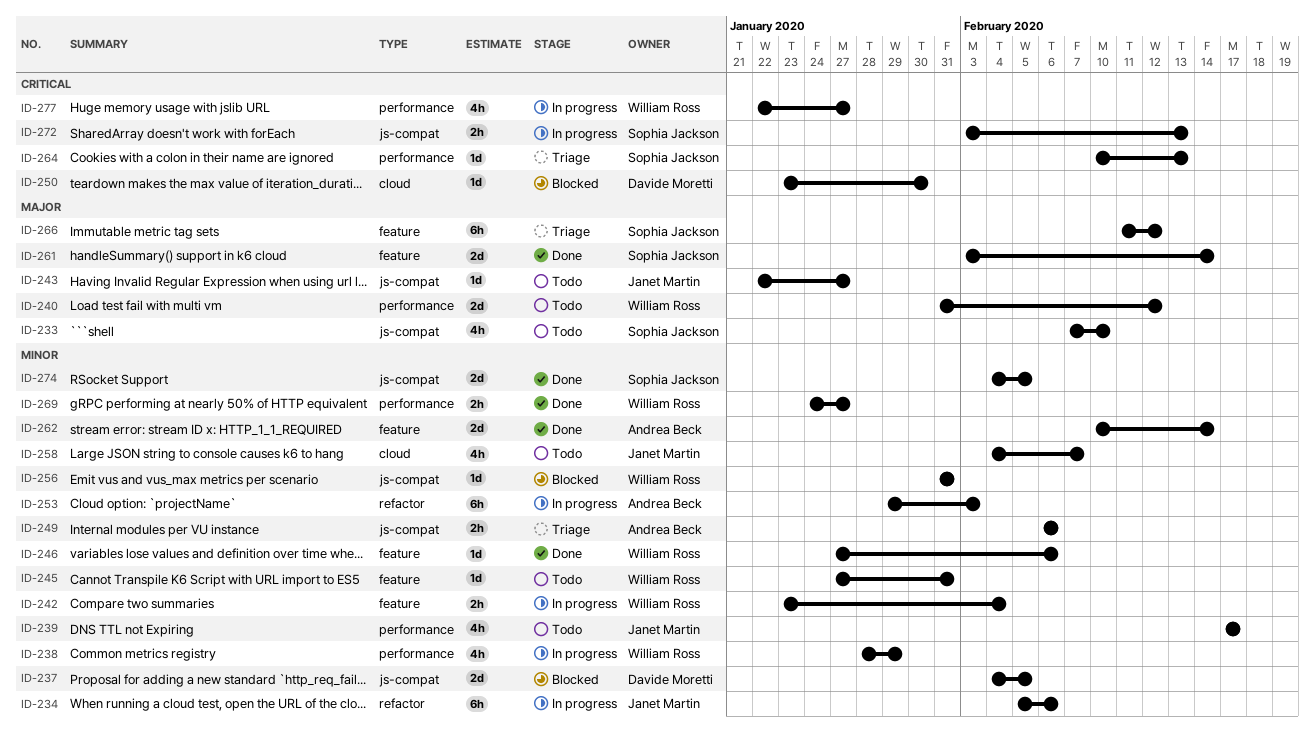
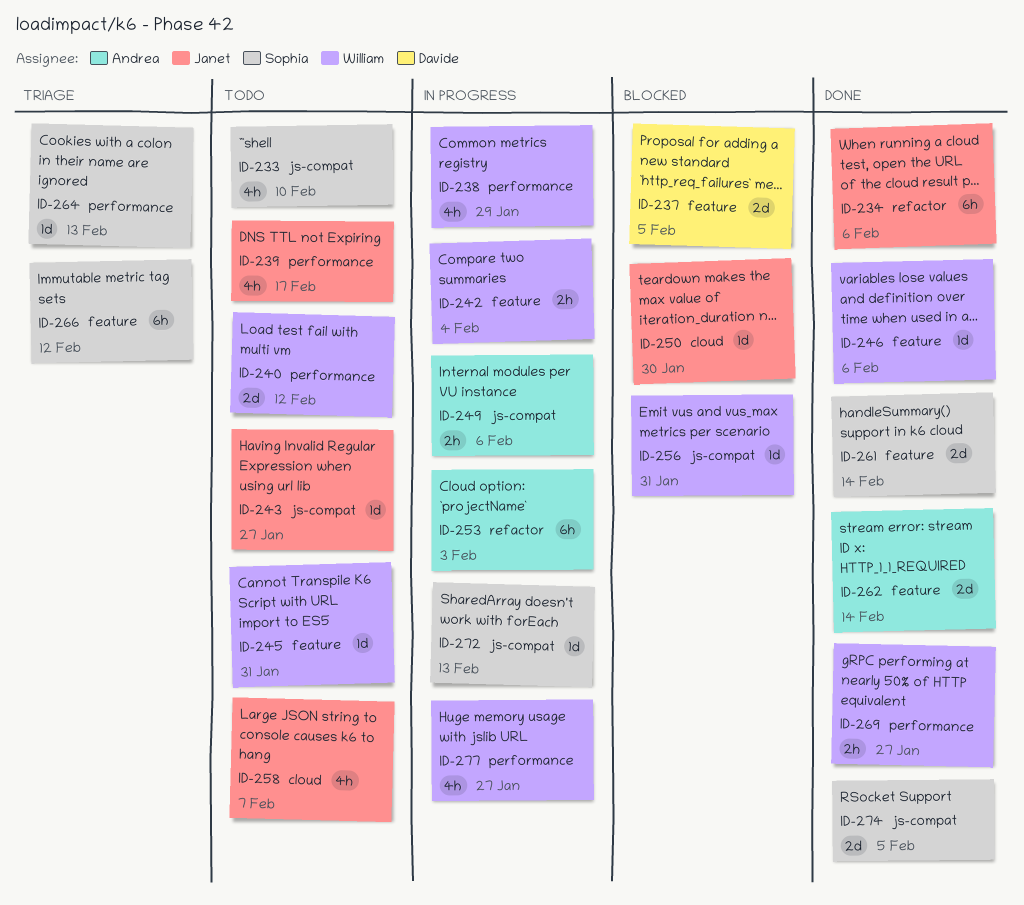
ID-234, status: In progress -> Done
ID-237, label: js-compat -> feature
ID-249, status: Triage -> In progress
ID-250, owner: Davide Moretti -> Janet Martin
ID-272, estimate: 2h -> 1d

